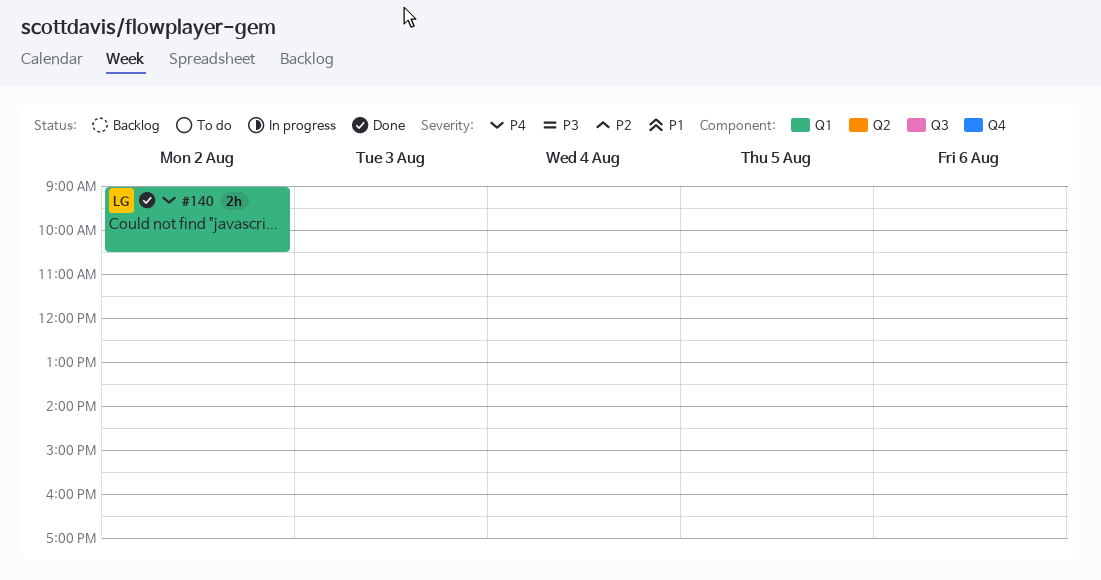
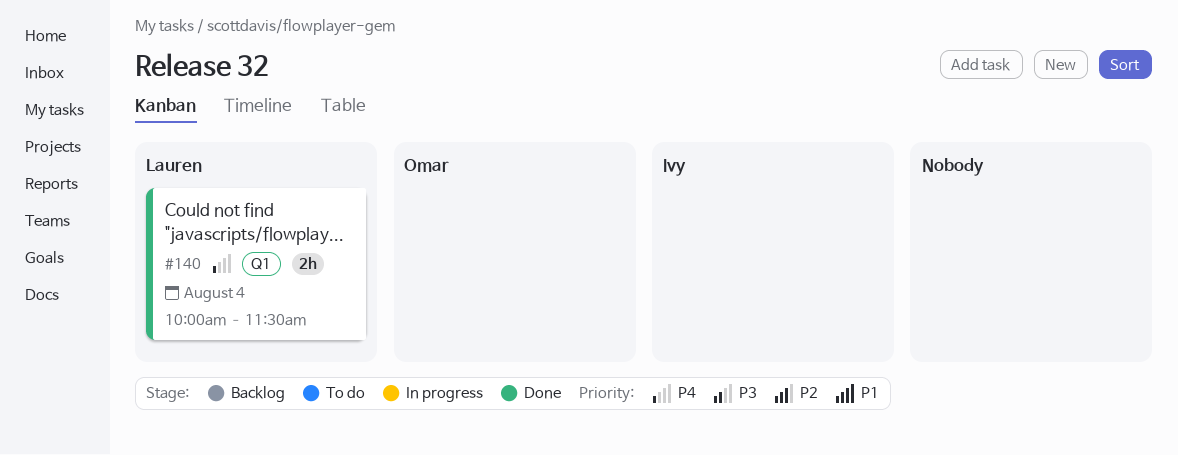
#140, day: Aug 2 -> Aug 4
#140, begins: 09:00 -> 10:00
#140, ends: 10:30 -> 11:30

